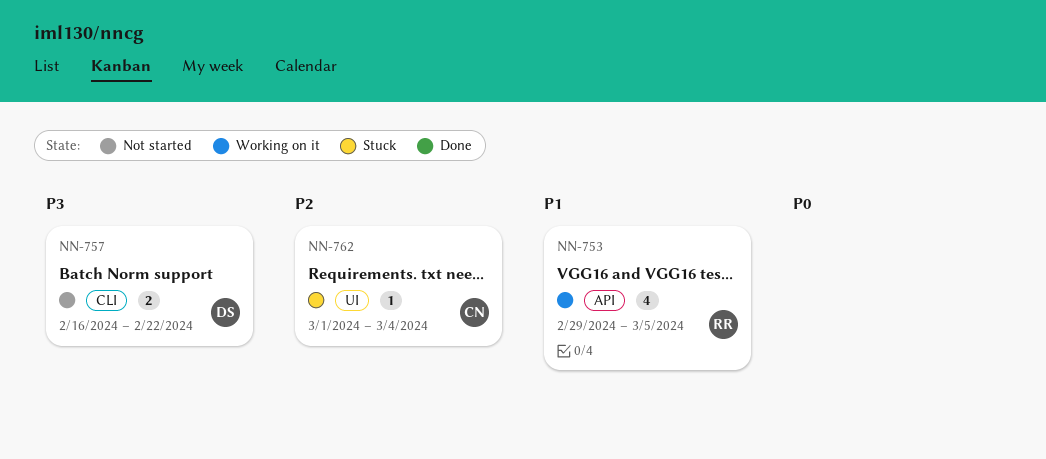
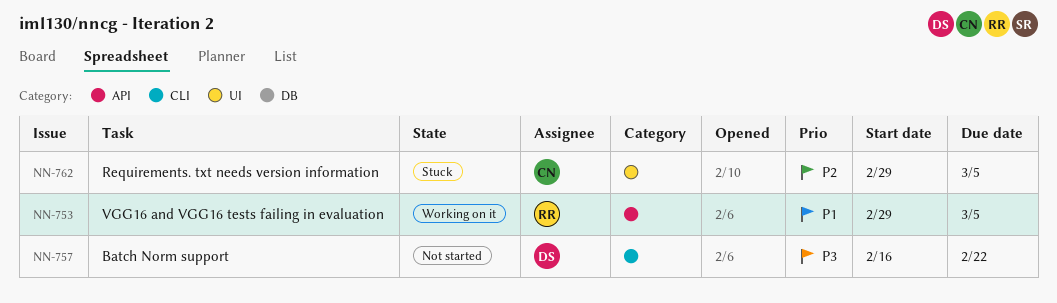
NN-762, start: Mar 1 -> Feb 29
NN-762, due: Mar 4 -> Mar 5

